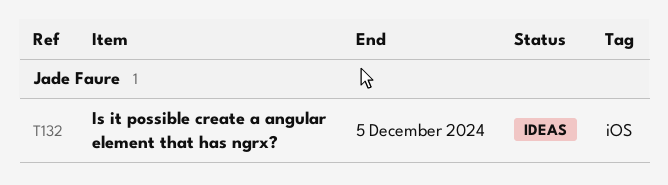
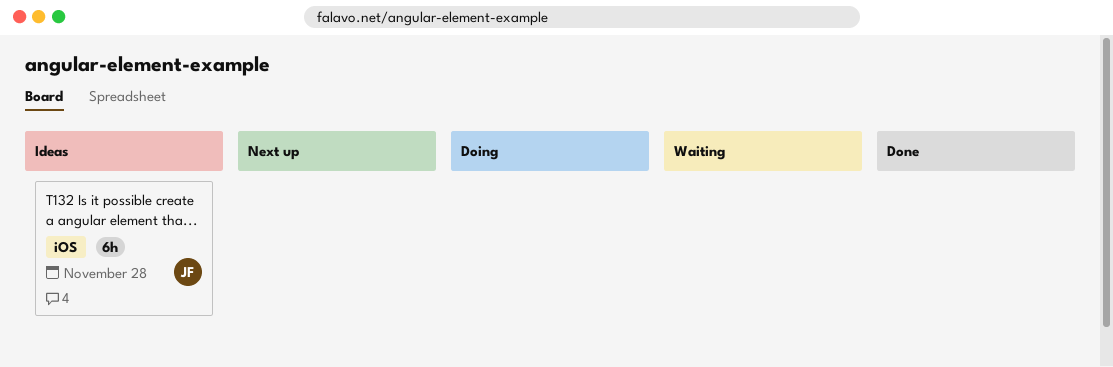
T132, due: Dec 5 -> Nov 28

